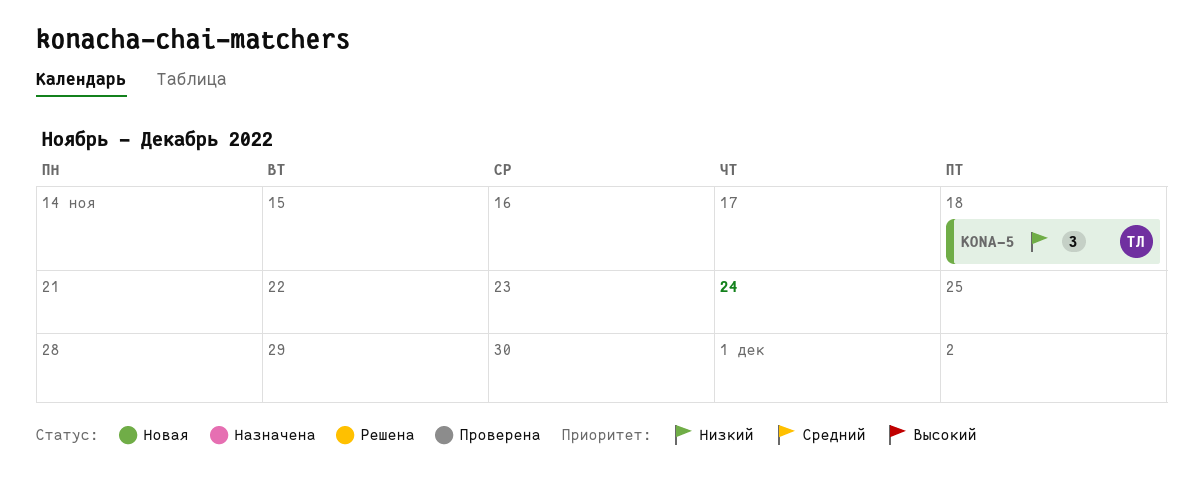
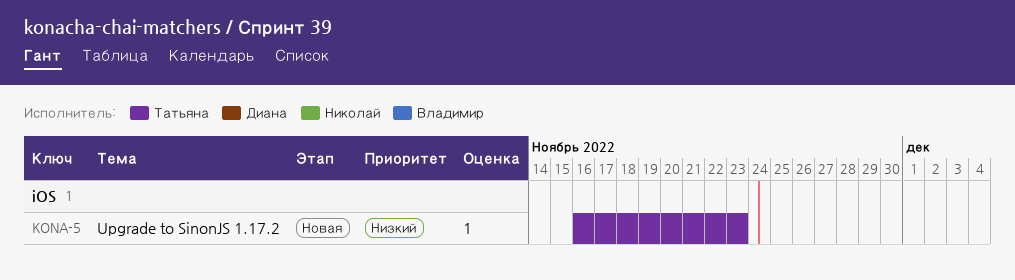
KONA-5, estimate: 3 -> 1
KONA-5, due: Nov 18 -> Nov 23

